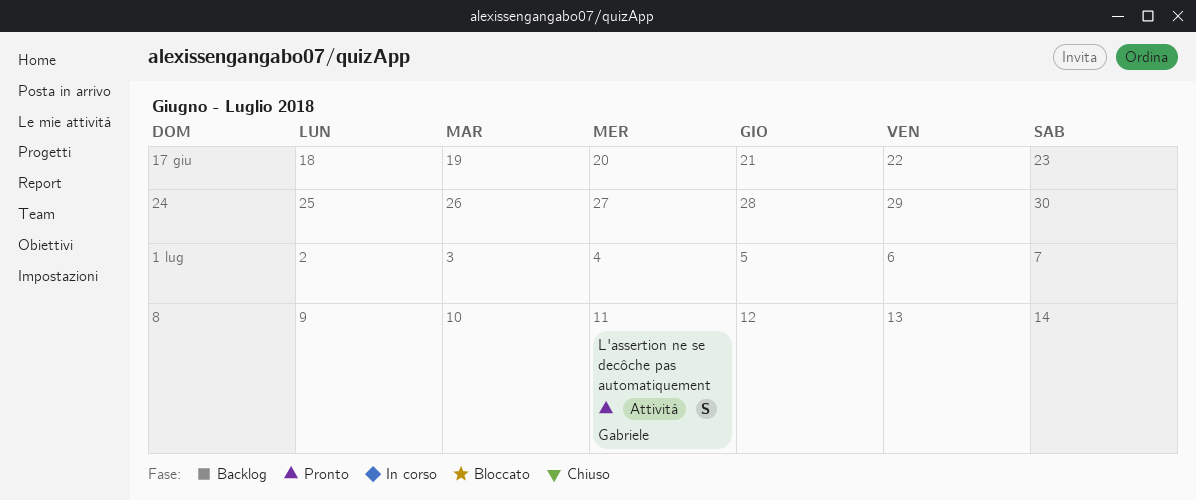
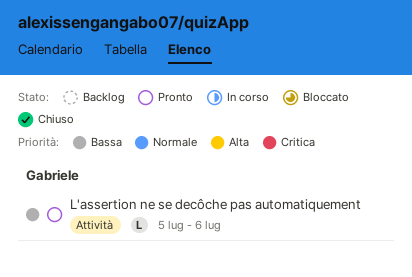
L'assertion ne se decôche pas automatiquement, estimate: S -> L
L'assertion ne se decôche pas automatiquement, due: Jul 11 -> Jul 6

